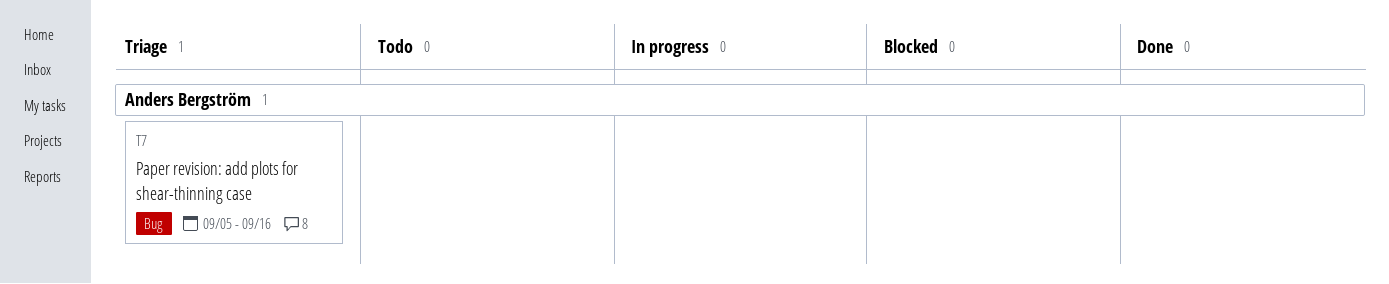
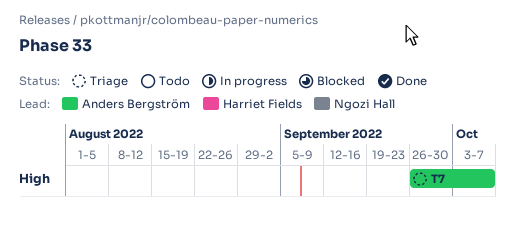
T7, start: Sep 5 -> Sep 26
T7, due: Sep 16 -> Oct 7

